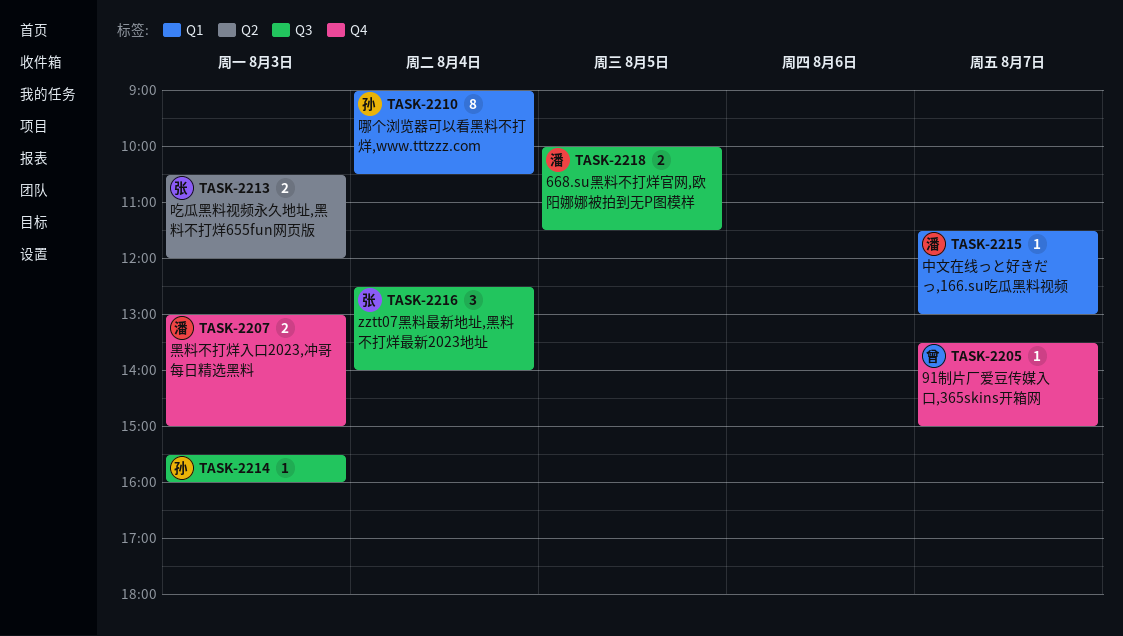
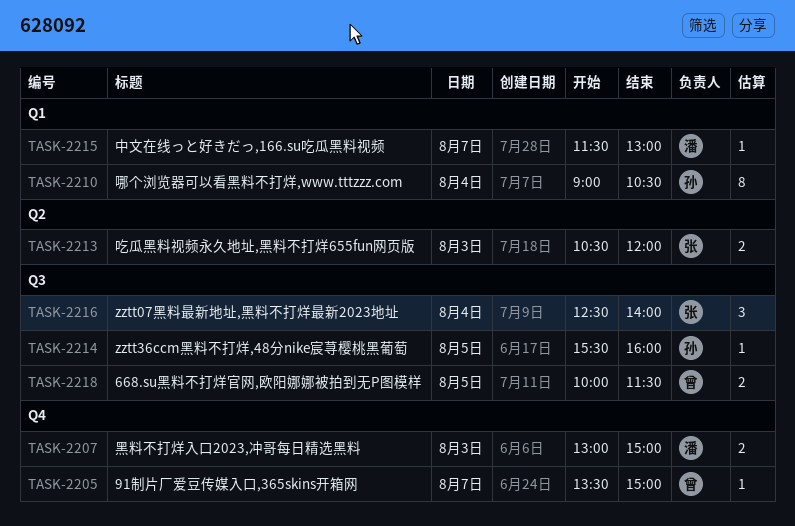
TASK-2214, day: Aug 3 -> Aug 5
TASK-2218, owner: 潘 -> 曾

